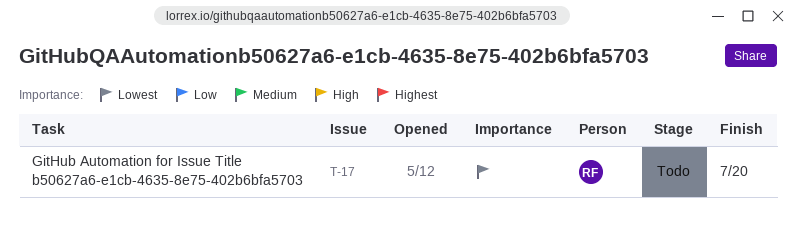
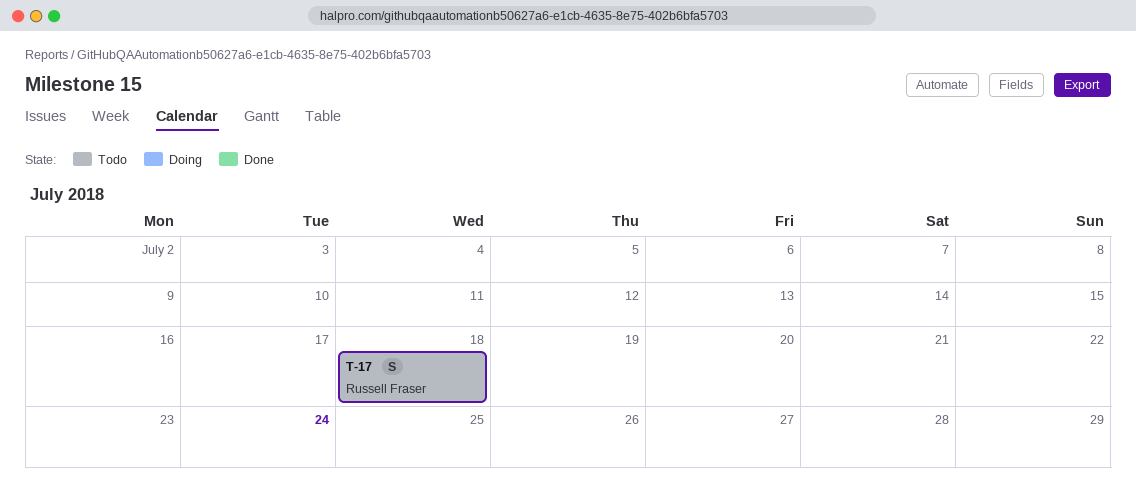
T-17, due: Jul 20 -> Jul 18

